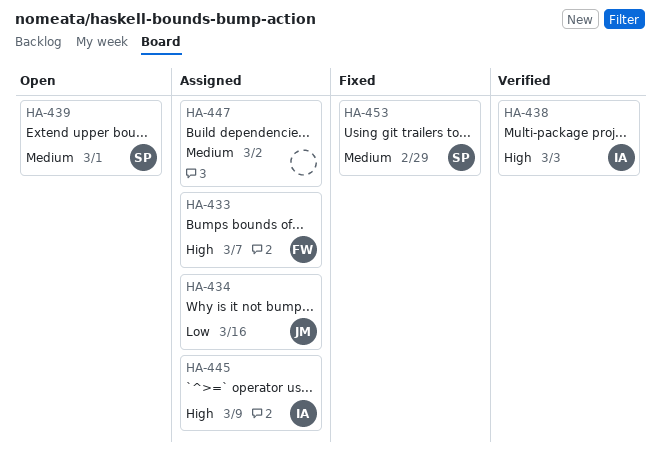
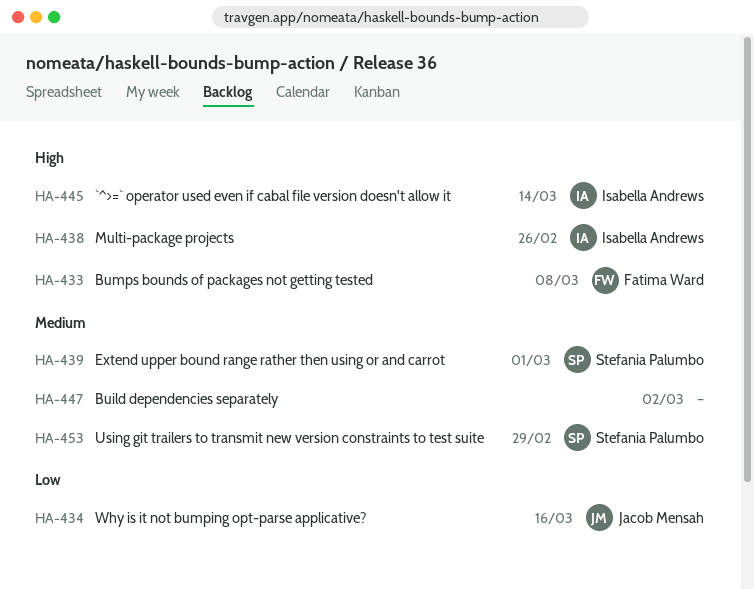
HA-433, due: Mar 7 -> Mar 8
HA-438, due: Mar 3 -> Feb 26
HA-445, due: Mar 9 -> Mar 14

